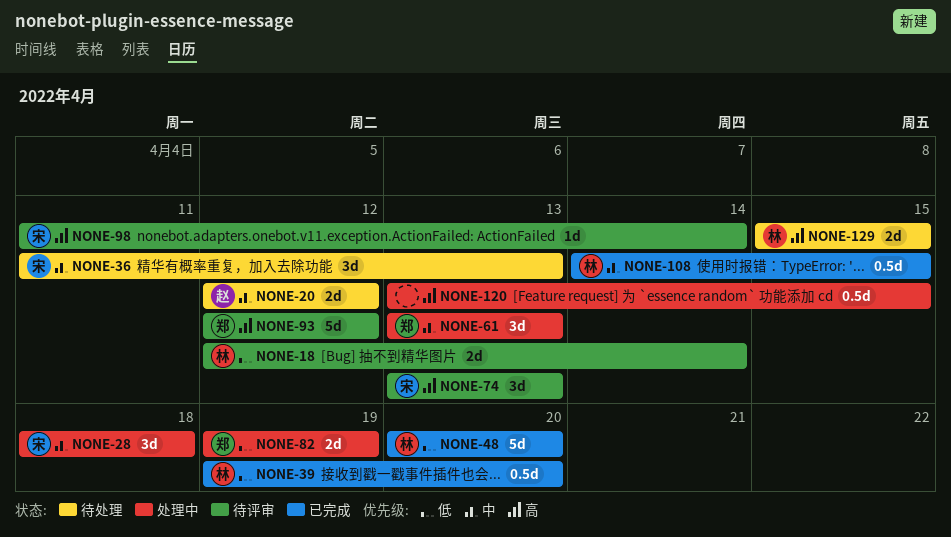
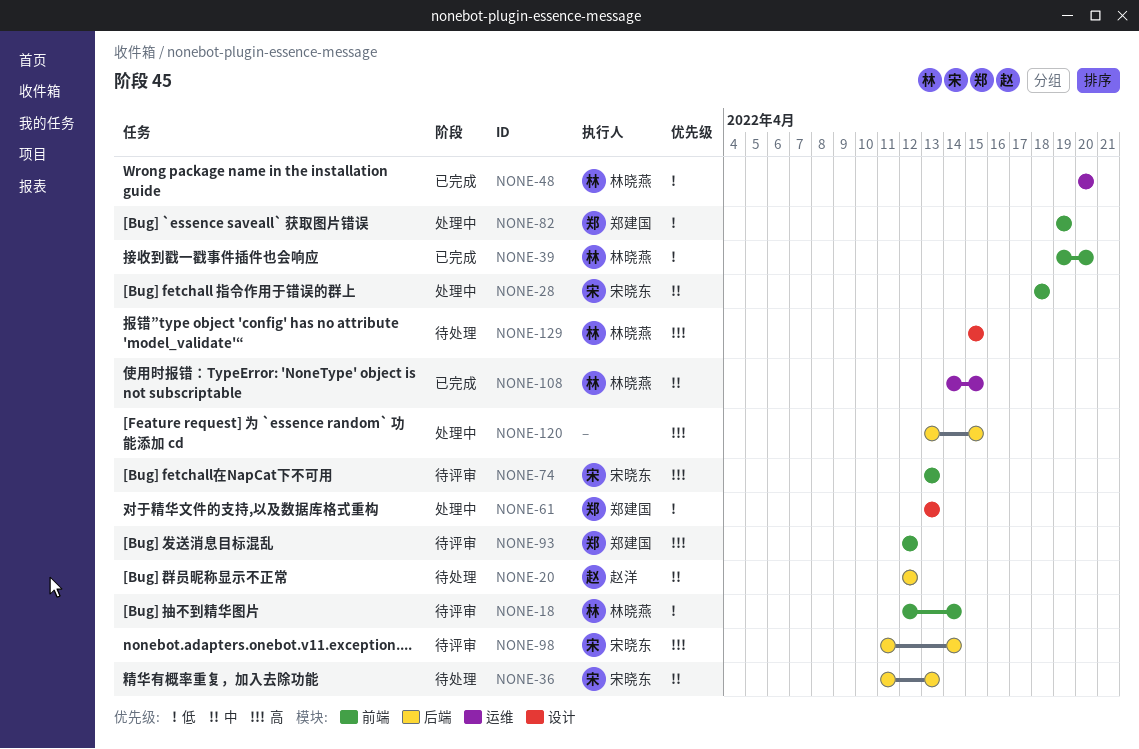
NONE-61, priority: 中 -> 低

